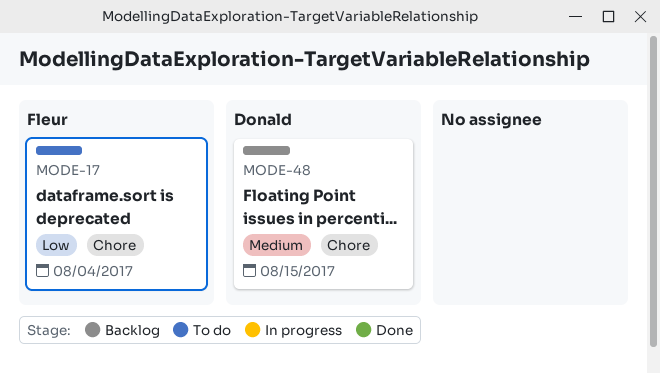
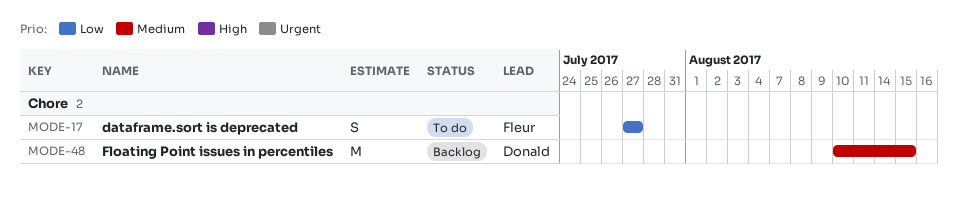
MODE-17, due: Aug 4 -> Jul 27

